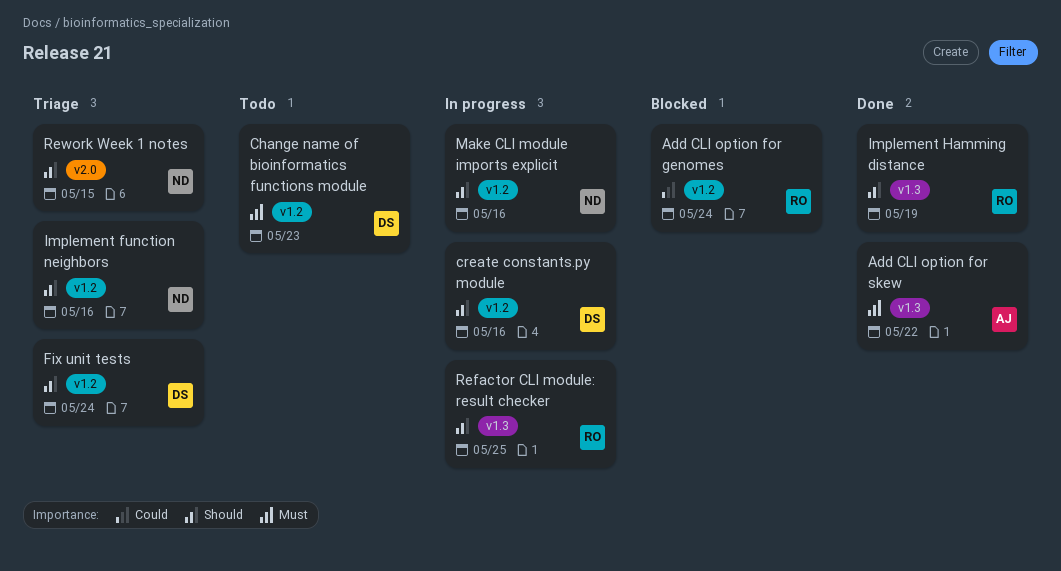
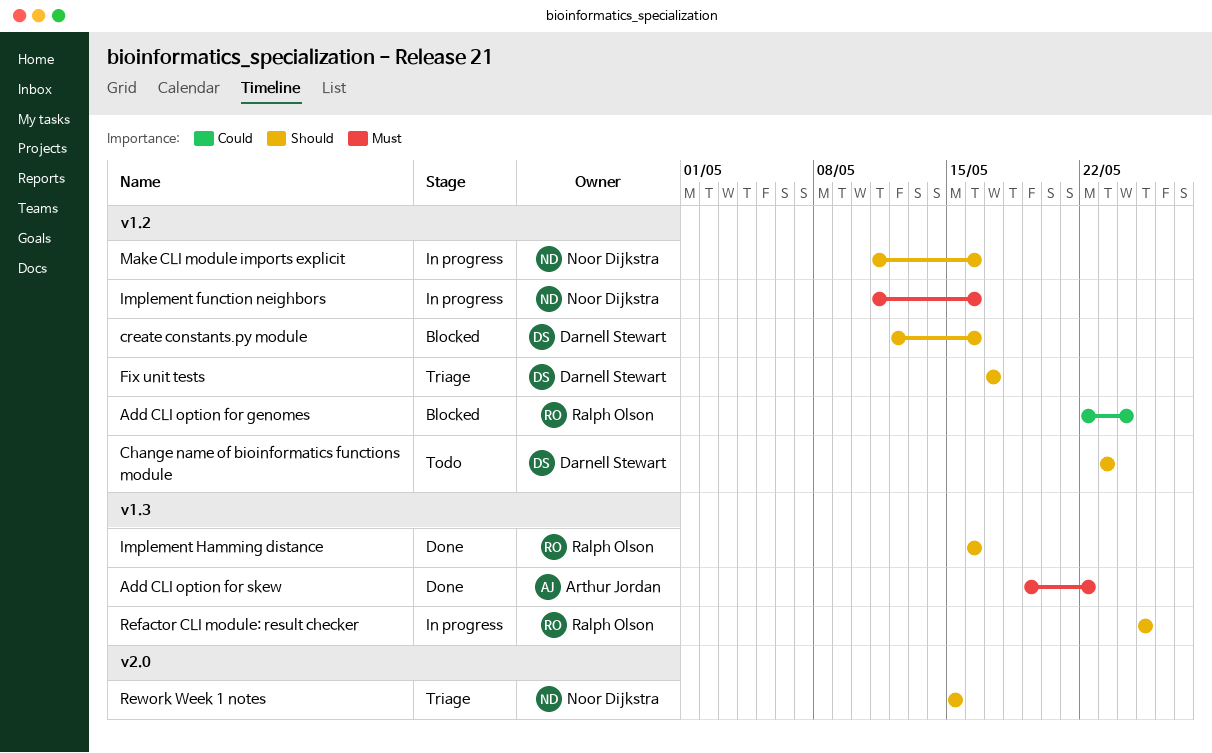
Change name of bioinformatics functions module, priority: Must -> Should
create constants.py module, status: In progress -> Blocked
Fix unit tests, due: May 24 -> May 17
Implement function neighbors, status: Triage -> In progress
Implement function neighbors, priority: Should -> Must
Implement Hamming distance, due: May 19 -> May 16

